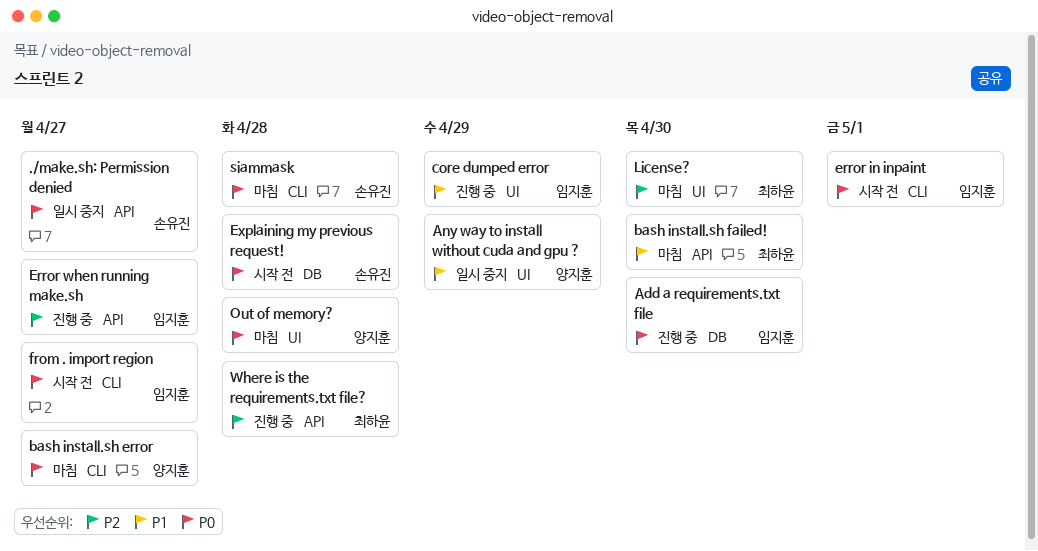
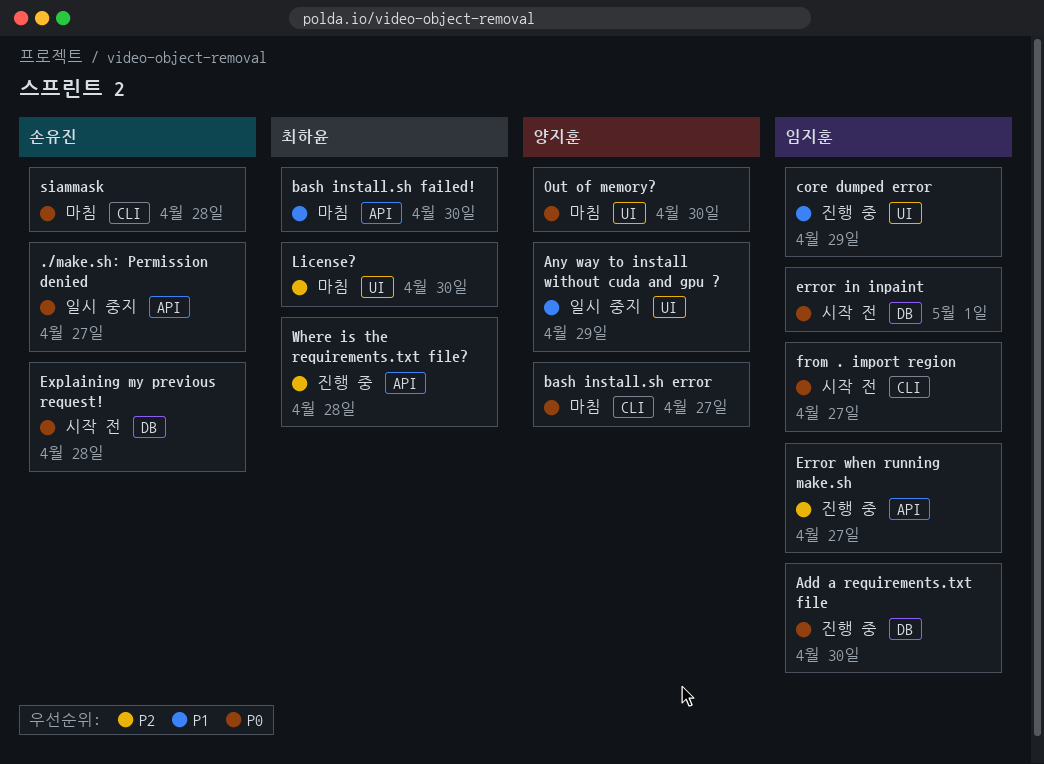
error in inpaint, label: CLI -> DB
Out of memory?, due: Apr 28 -> Apr 30

